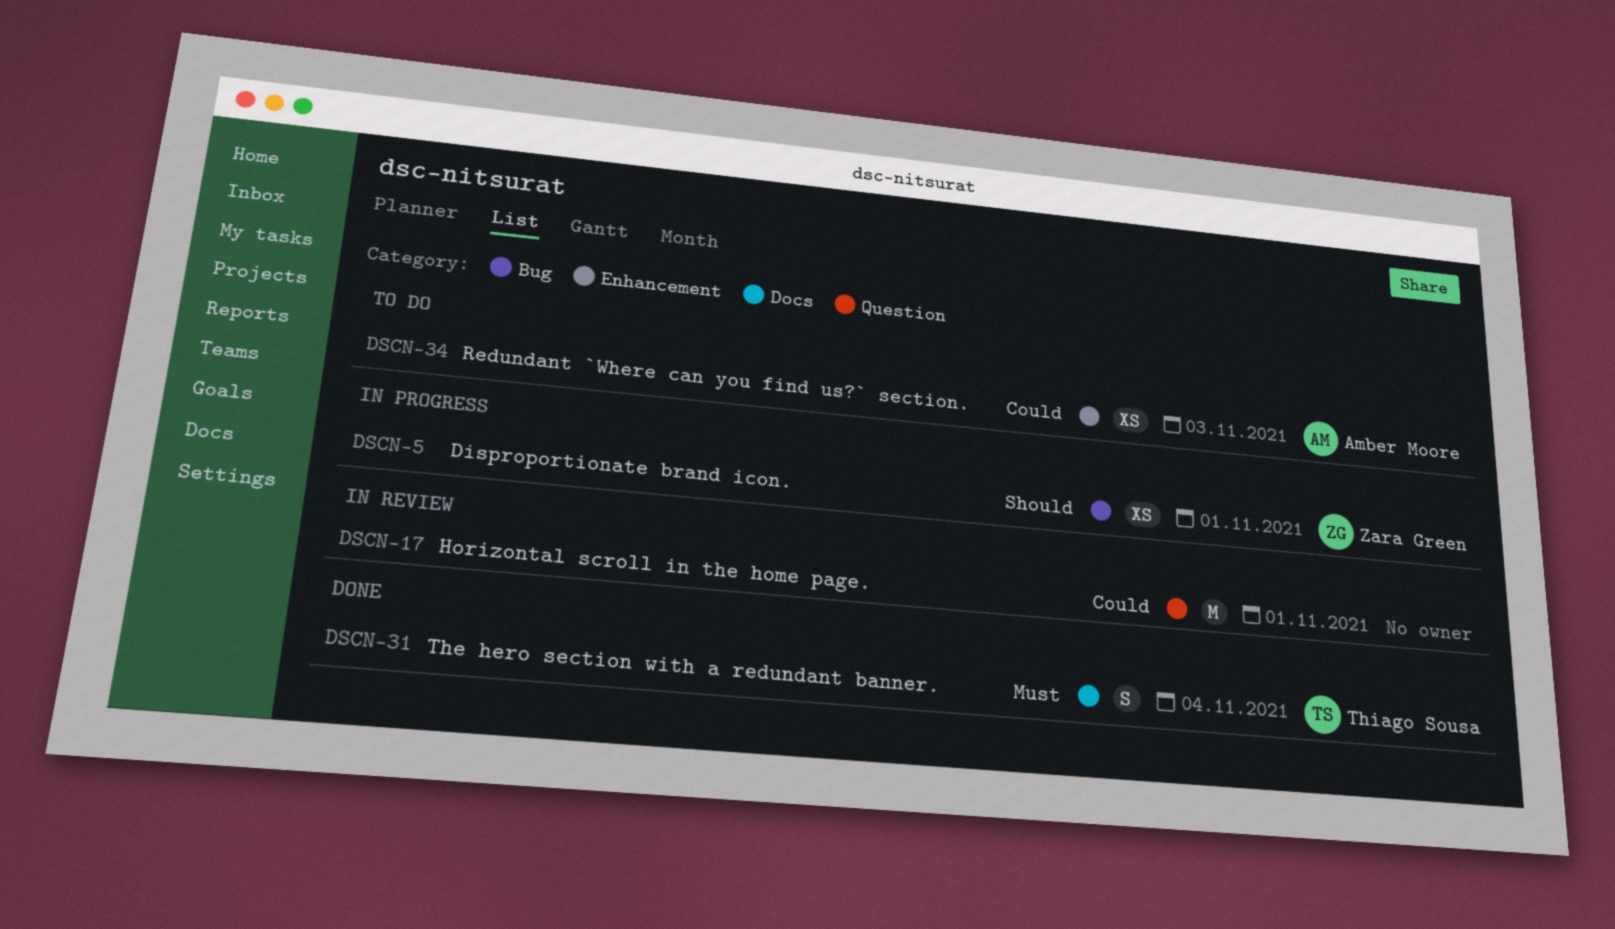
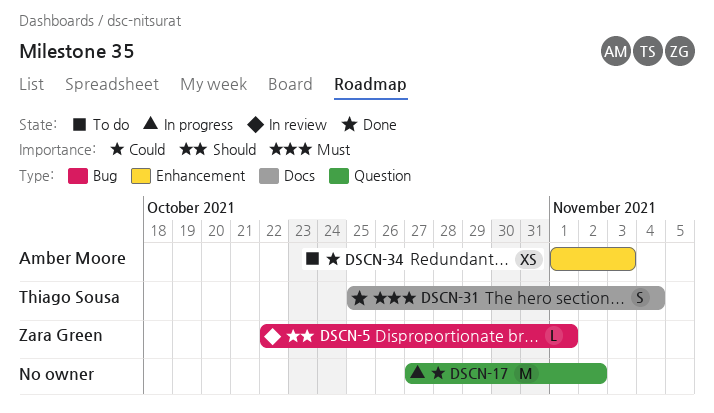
DSCN-5, status: In progress -> In review
DSCN-5, estimate: XS -> L
DSCN-17, status: In review -> In progress
DSCN-17, due: Nov 1 -> Nov 2

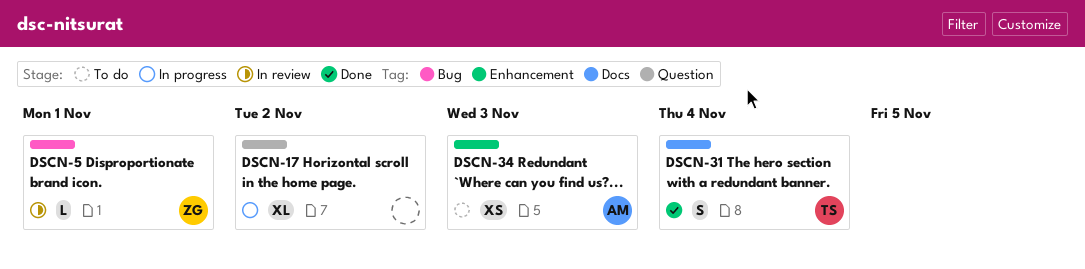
DSCN-17, estimate: M -> XL

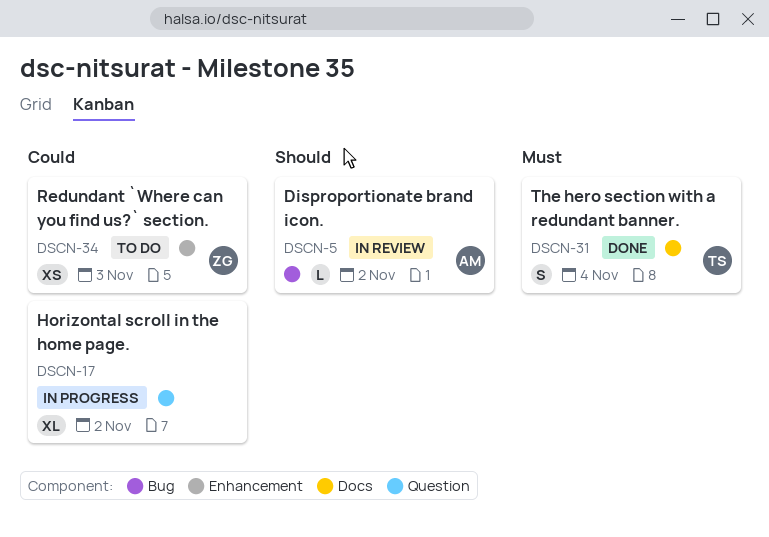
DSCN-5, owner: ZG -> AM
DSCN-5, due: Nov 1 -> Nov 2
DSCN-34, owner: AM -> ZG

